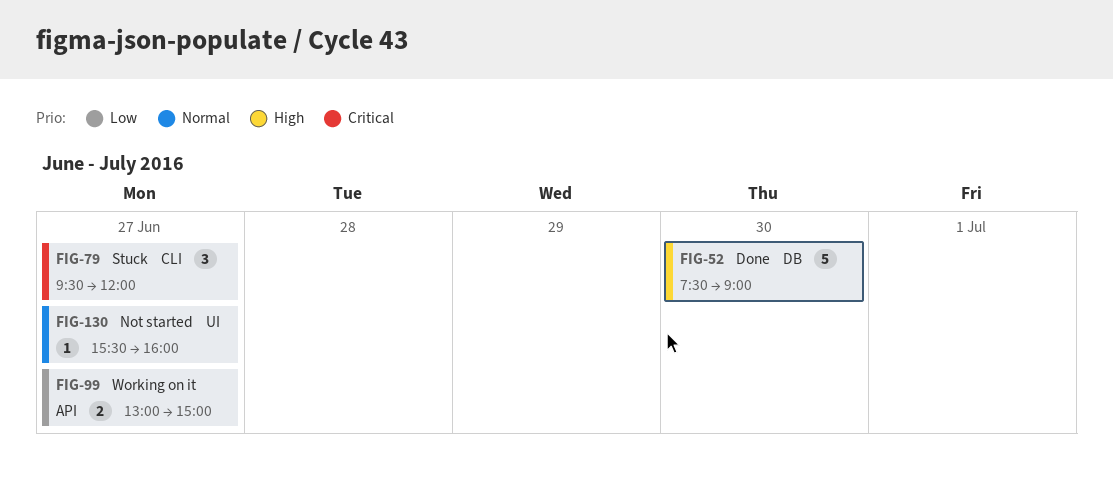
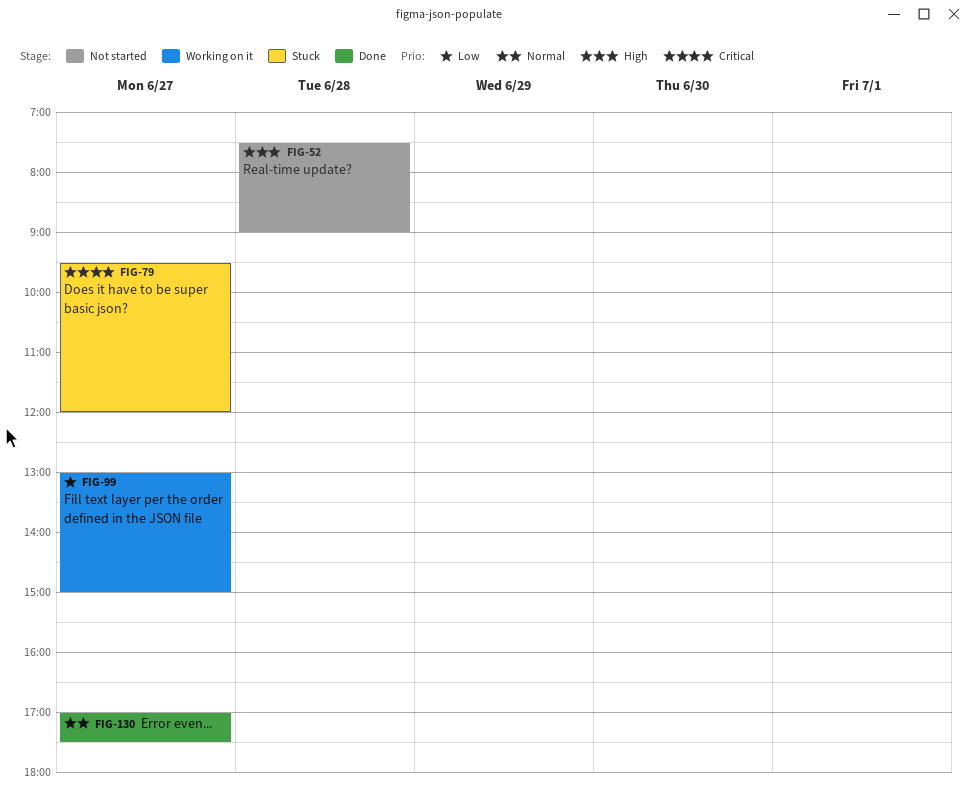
FIG-52, status: Done -> Not started
FIG-52, day: Jun 30 -> Jun 28
FIG-130, status: Not started -> Done
FIG-130, begins: 15:30 -> 17:00
FIG-130, ends: 16:00 -> 17:30

